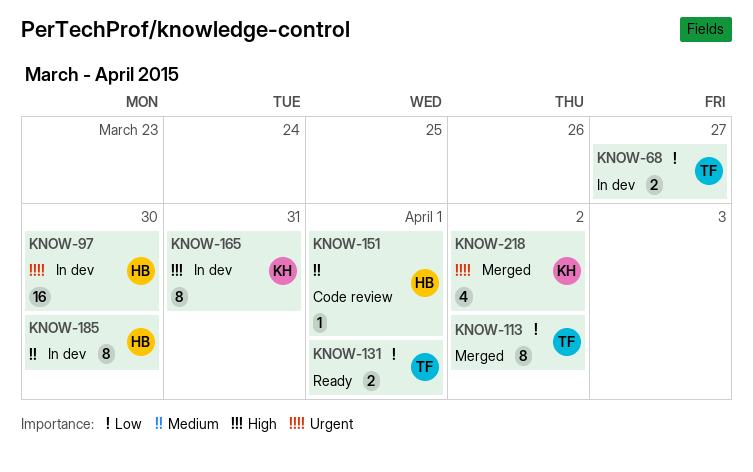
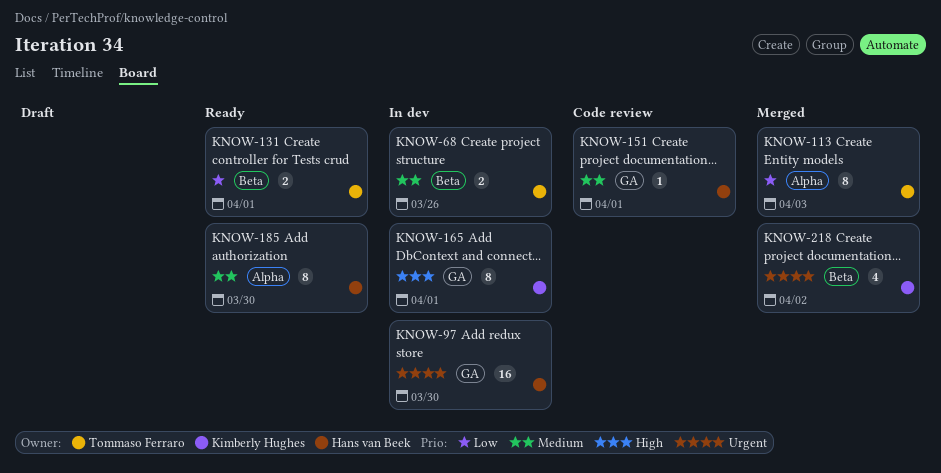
KNOW-68, priority: Low -> Medium
KNOW-68, due: Mar 27 -> Mar 26
KNOW-113, due: Apr 2 -> Apr 3
KNOW-165, due: Mar 31 -> Apr 1
KNOW-185, status: In dev -> Ready

